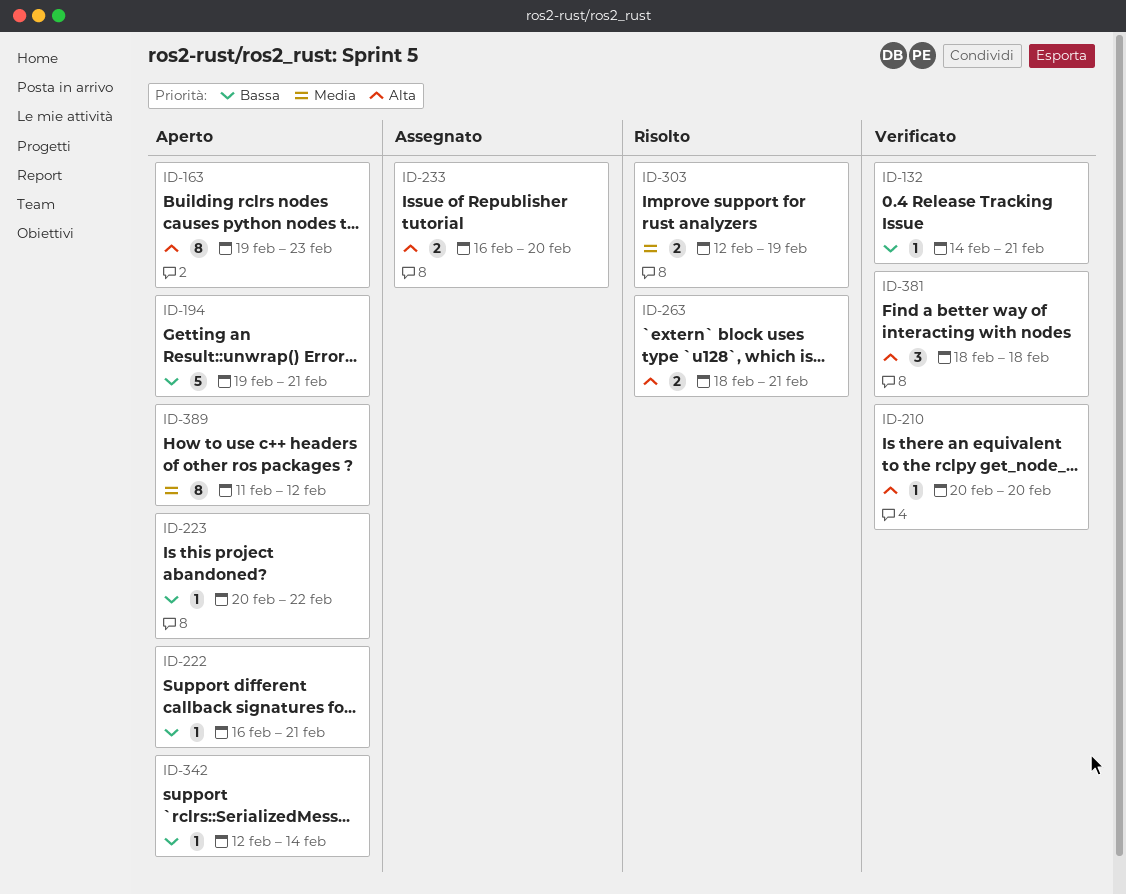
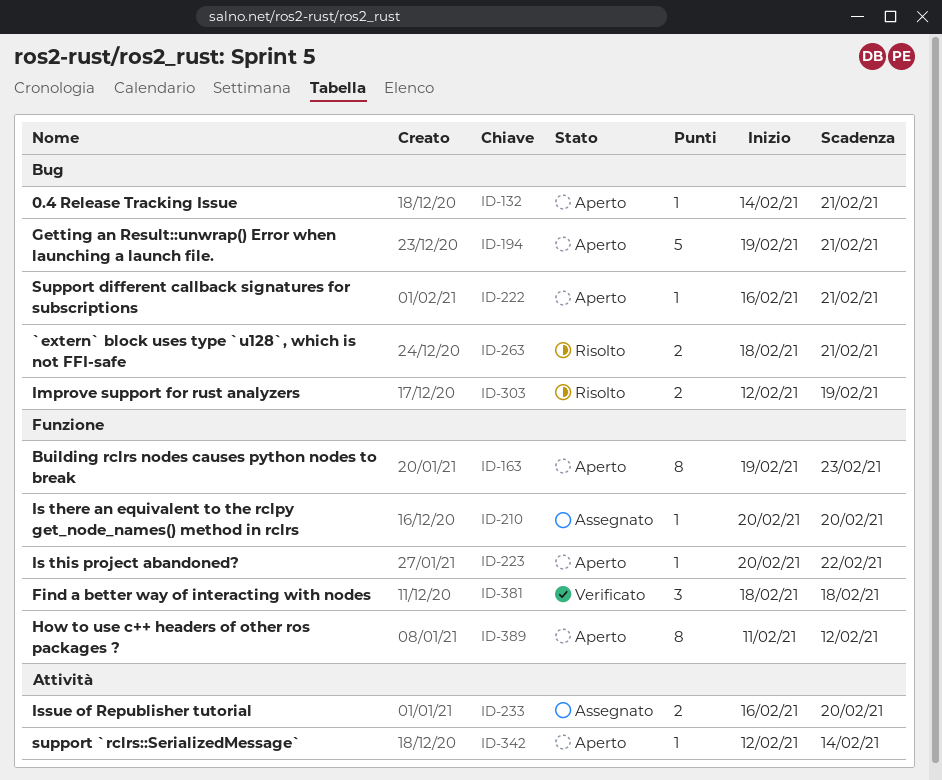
ID-132, status: Verificato -> Aperto
ID-210, status: Verificato -> Assegnato

